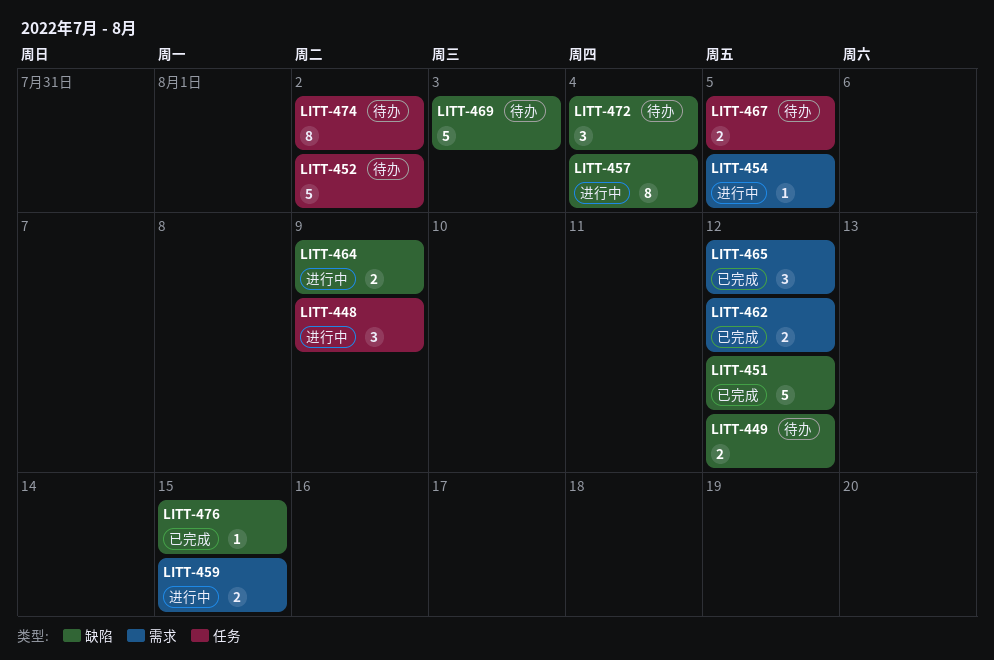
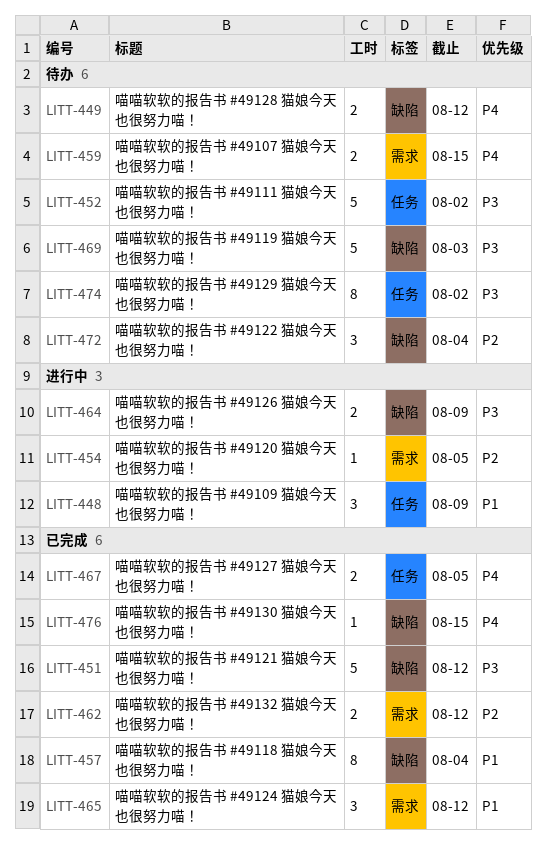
LITT-457, status: 进行中 -> 已完成
LITT-459, status: 进行中 -> 待办
LITT-467, status: 待办 -> 已完成

